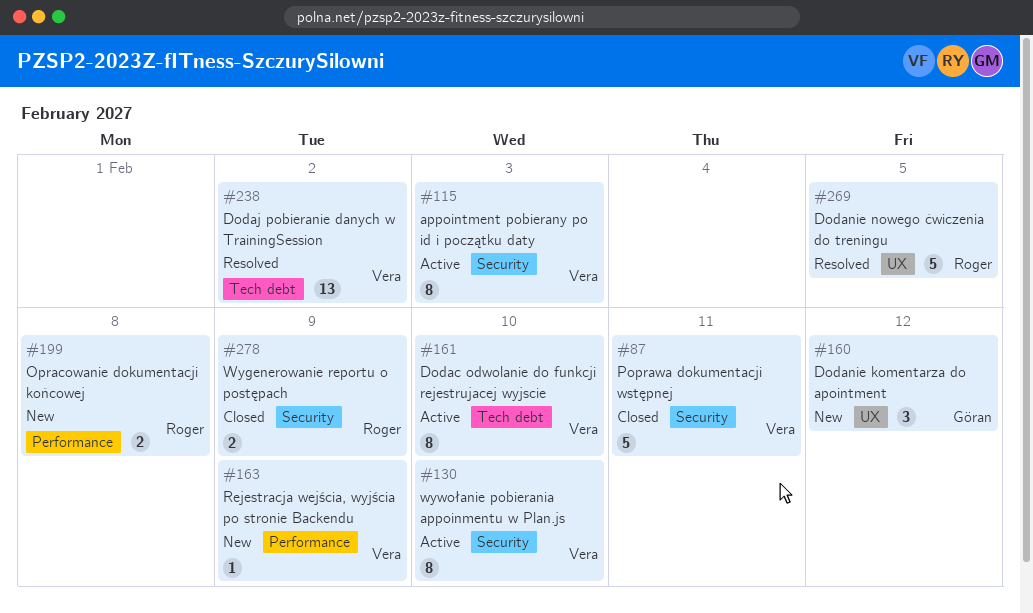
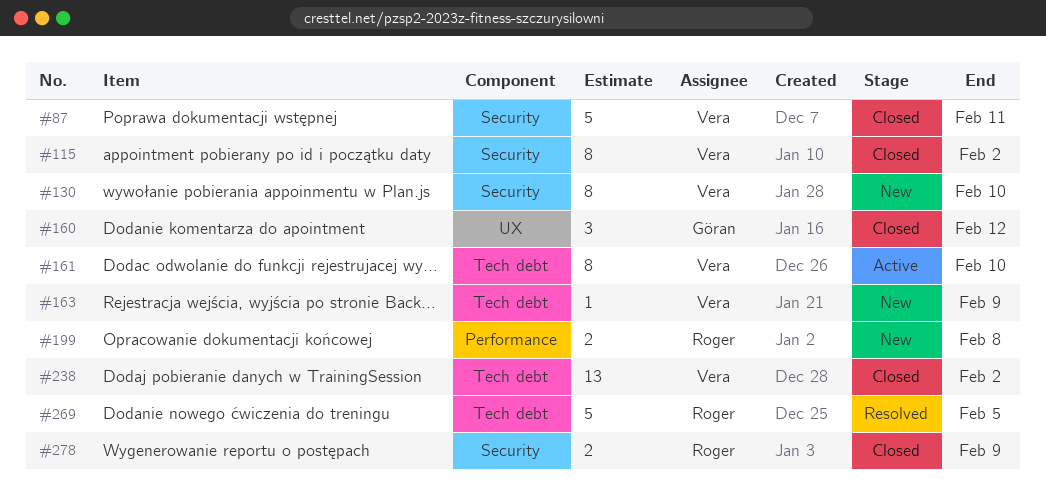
#115, status: Active -> Closed
#115, due: Feb 3 -> Feb 2
#130, status: Active -> New
#160, status: New -> Closed
#163, label: Performance -> Tech debt
#238, status: Resolved -> Closed
#269, label: UX -> Tech debt

